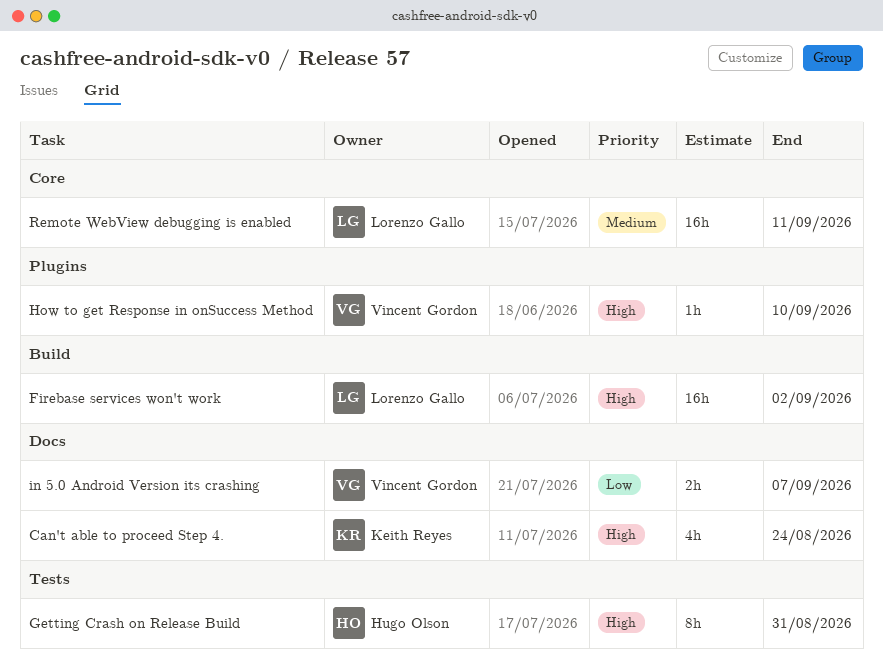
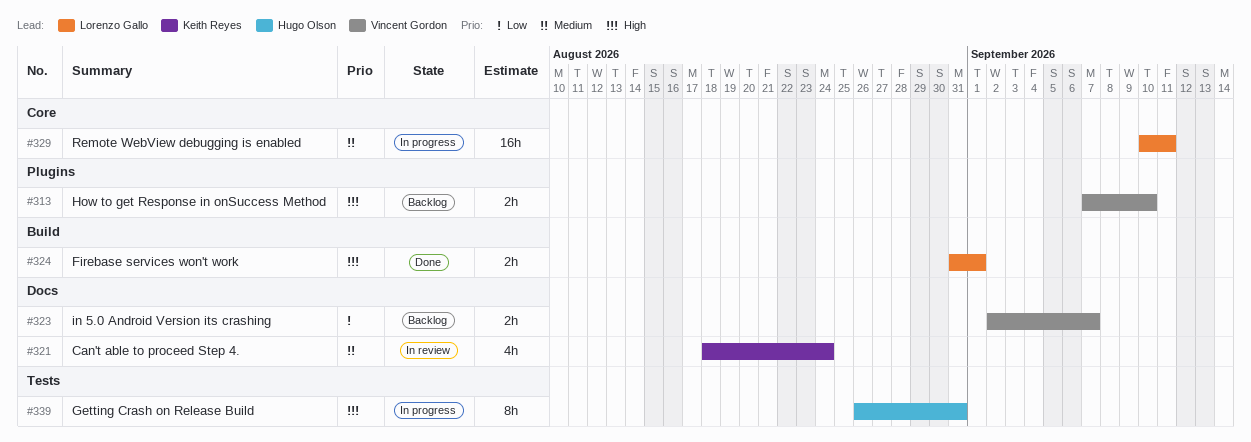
Can't able to proceed Step 4., priority: High -> Medium
Firebase services won't work, estimate: 16h -> 2h
Firebase services won't work, due: Sep 2 -> Sep 1
How to get Response in onSuccess Method, estimate: 1h -> 2h

